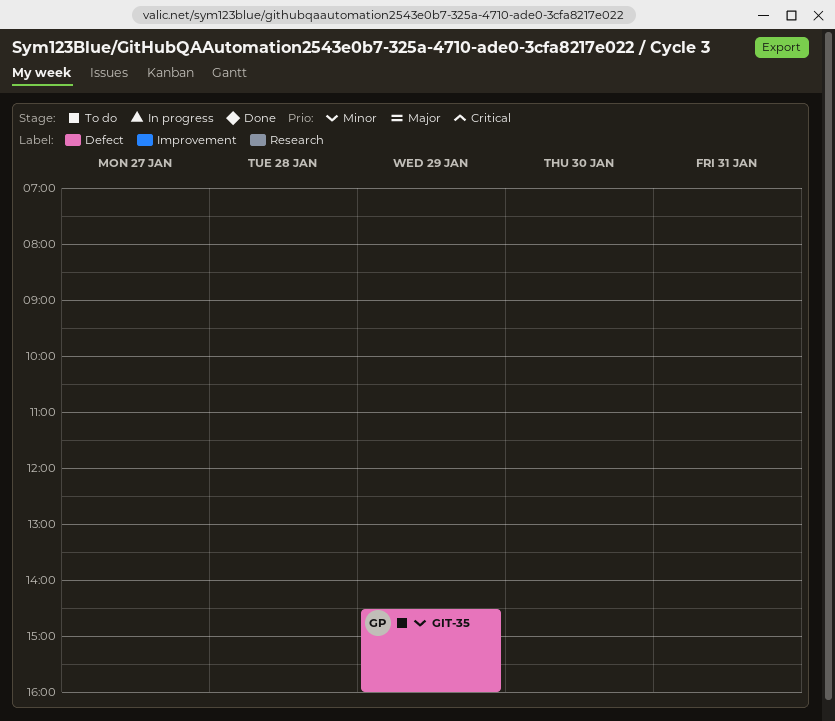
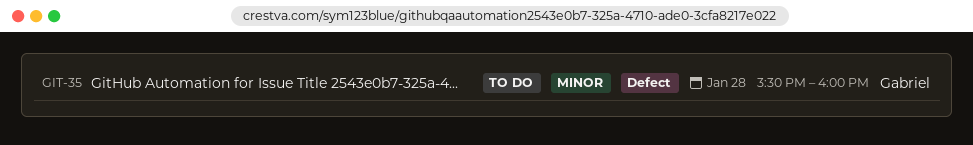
GIT-35, day: Jan 29 -> Jan 28
GIT-35, begins: 14:30 -> 15:30

